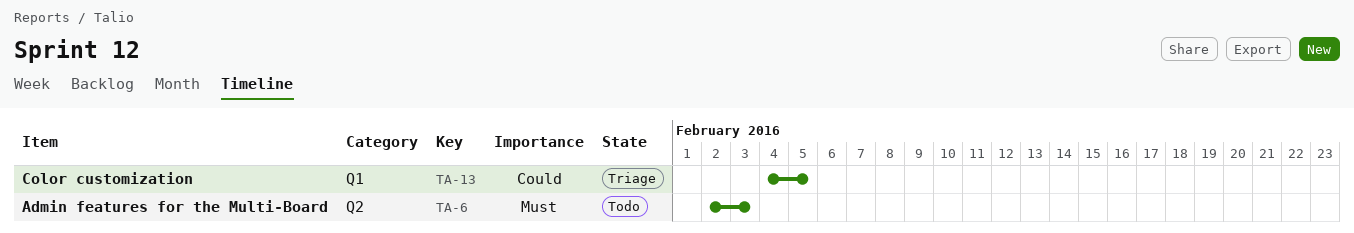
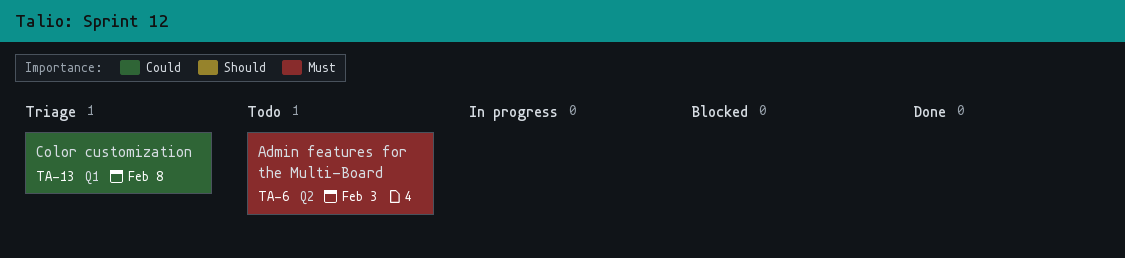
TA-13, due: Feb 5 -> Feb 8

